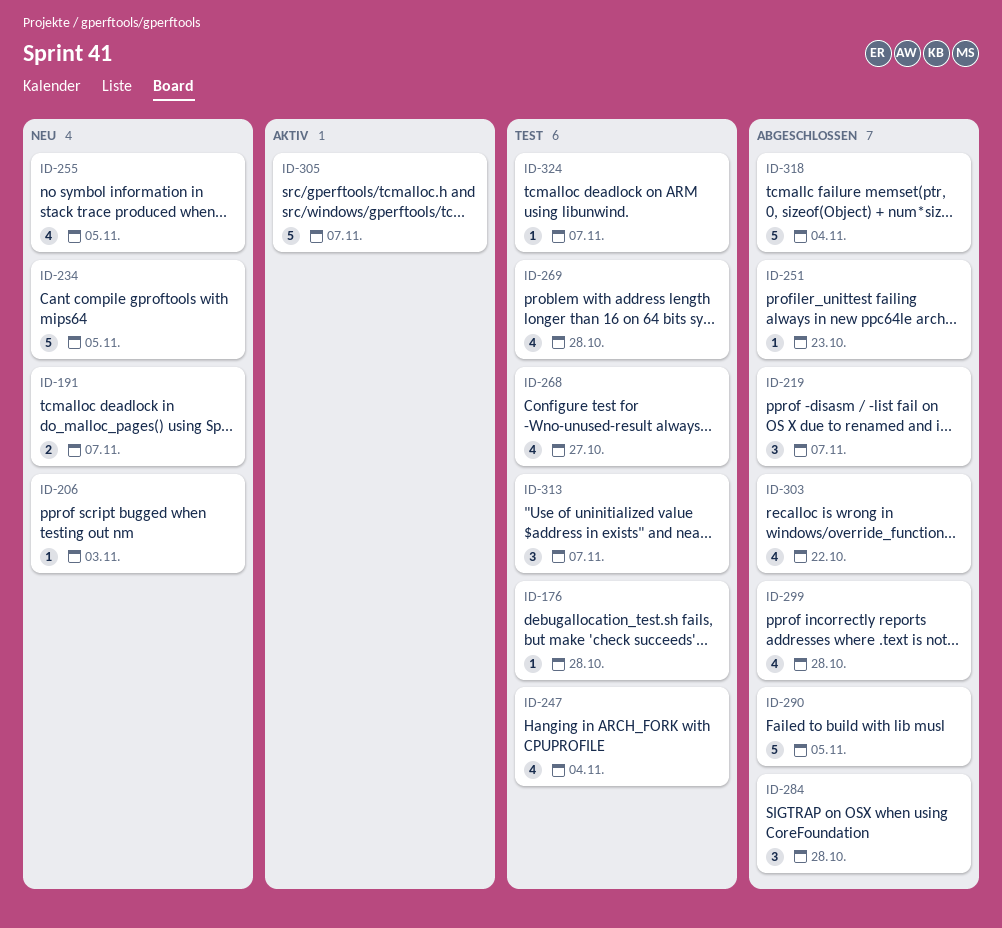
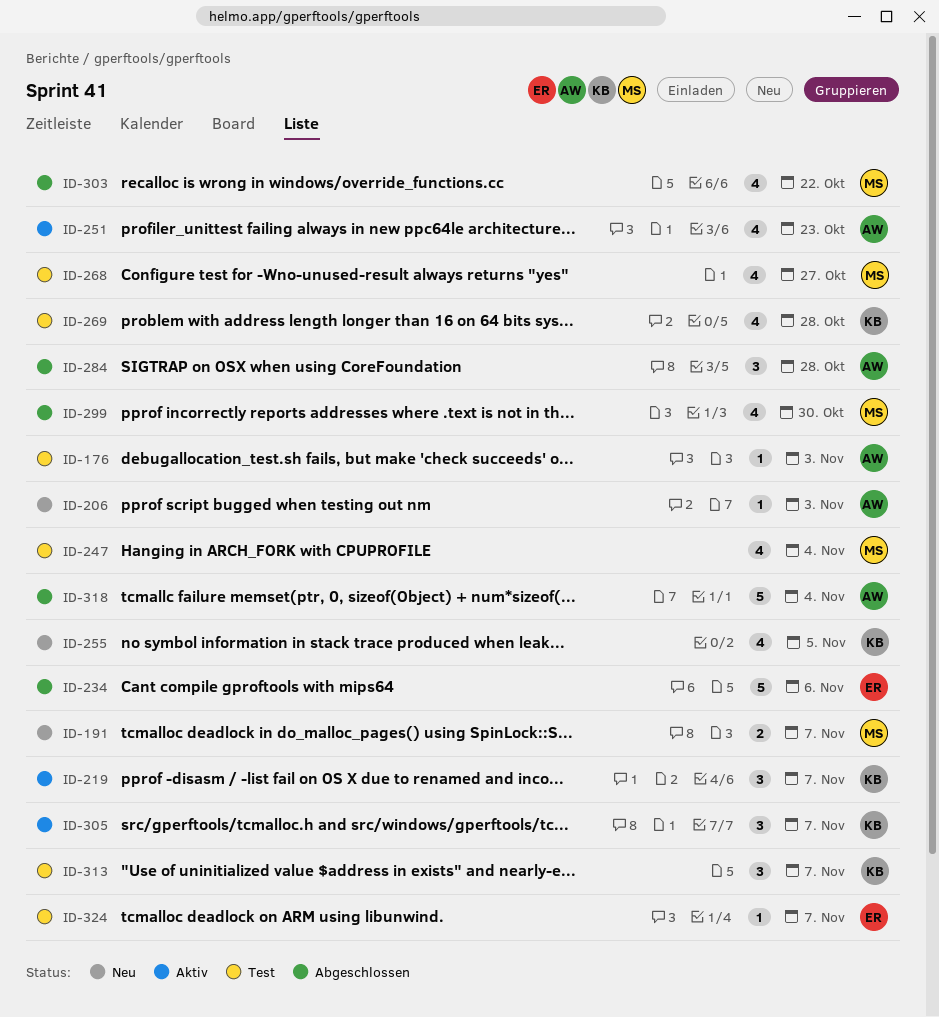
ID-176, due: Oct 28 -> Nov 3
ID-219, status: Abgeschlossen -> Aktiv
ID-234, status: Neu -> Abgeschlossen
ID-234, due: Nov 5 -> Nov 6
ID-251, status: Abgeschlossen -> Aktiv
ID-251, estimate: 1 -> 4
ID-290: present -> none
ID-299, due: Oct 28 -> Oct 30
ID-305, estimate: 5 -> 3

